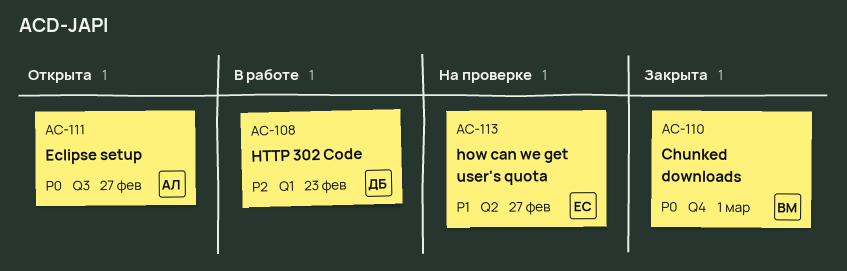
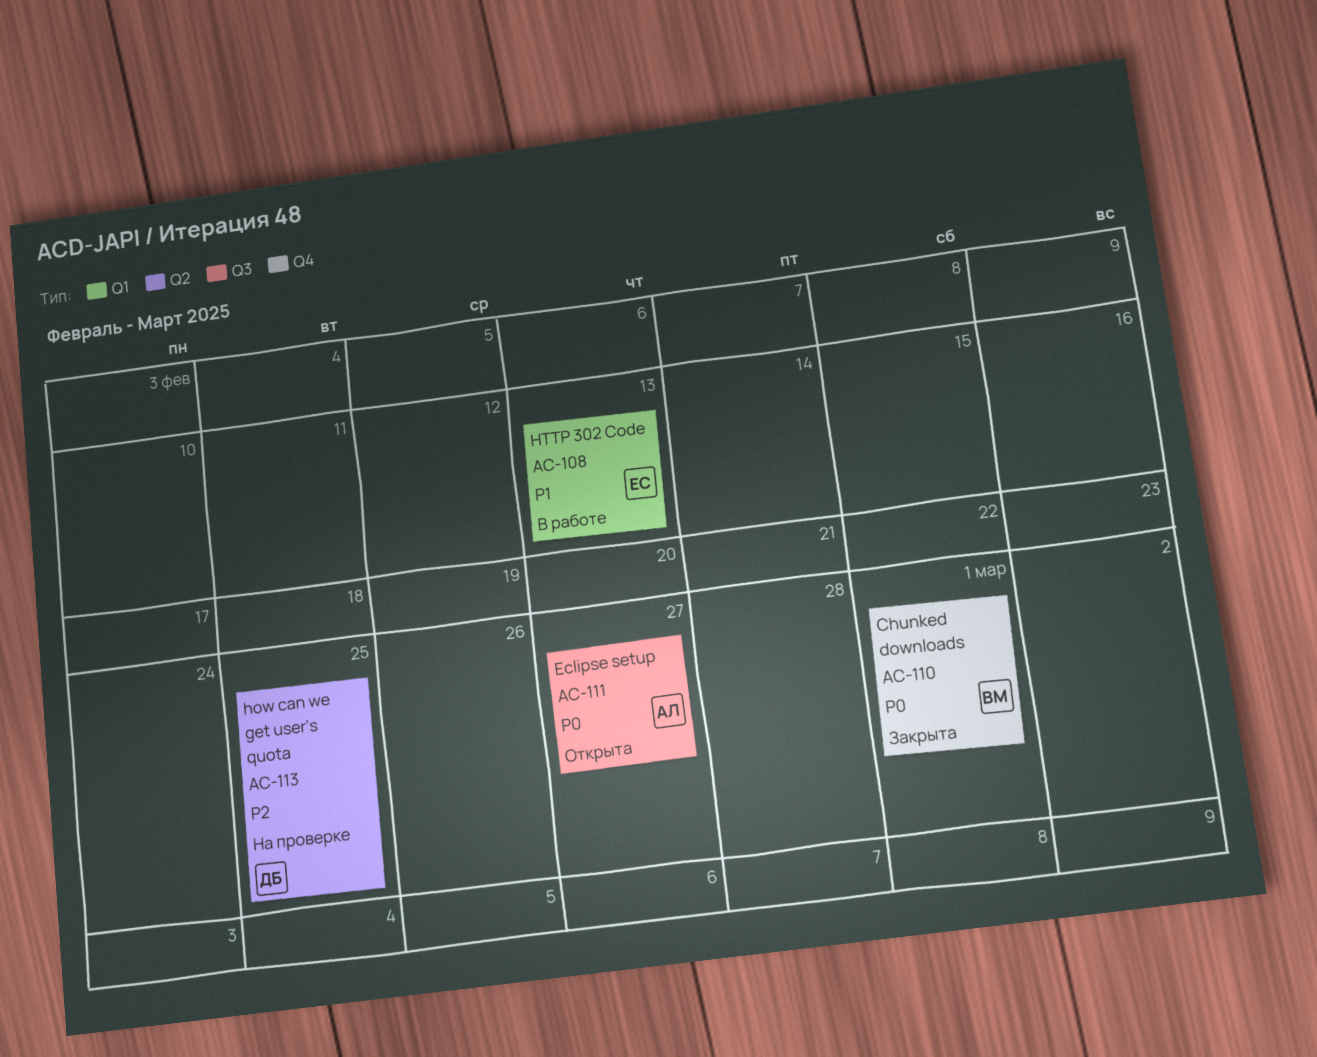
AC-108, owner: ДБ -> ЕС
AC-108, priority: P2 -> P1
AC-108, due: Feb 23 -> Feb 13
AC-113, owner: ЕС -> ДБ
AC-113, priority: P1 -> P2
AC-113, due: Feb 27 -> Feb 25

